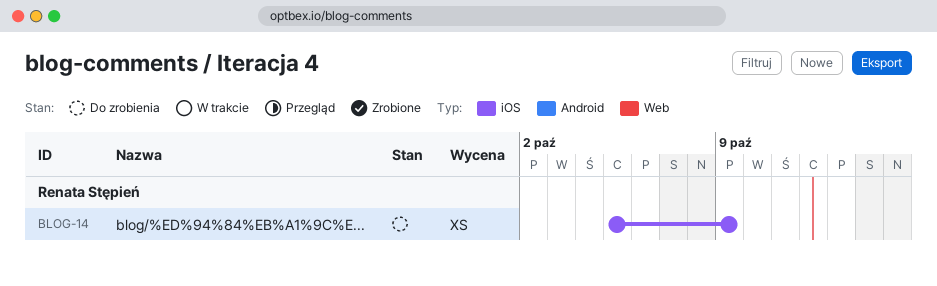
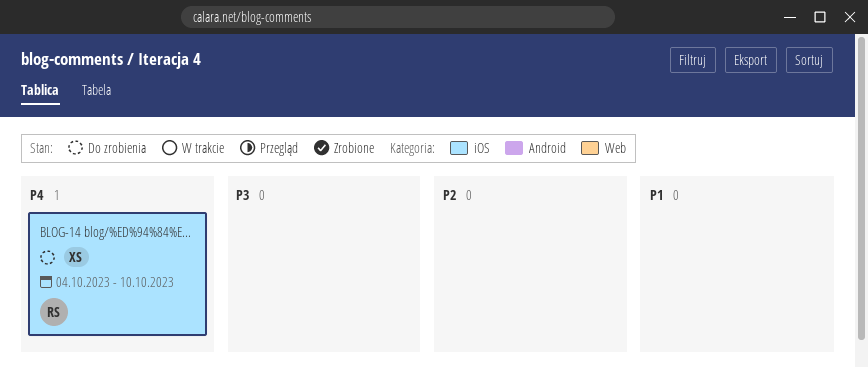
BLOG-14, start: Oct 5 -> Oct 4
BLOG-14, due: Oct 9 -> Oct 10

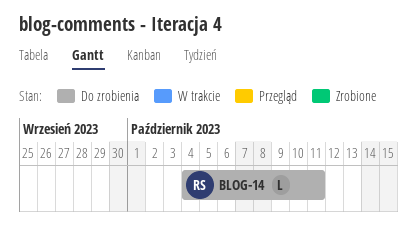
BLOG-14, estimate: XS -> L
BLOG-14, due: Oct 10 -> Oct 11

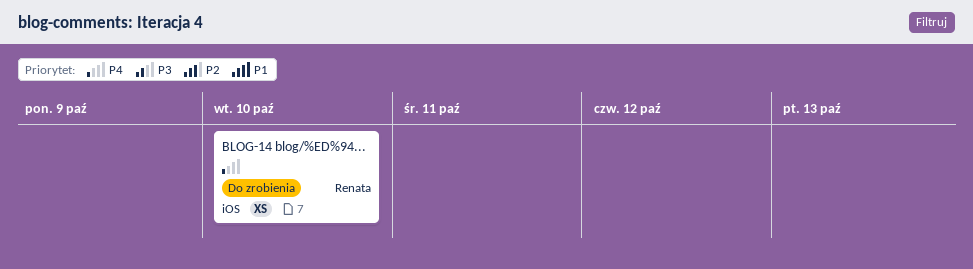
BLOG-14, estimate: L -> XS
BLOG-14, due: Oct 11 -> Oct 10

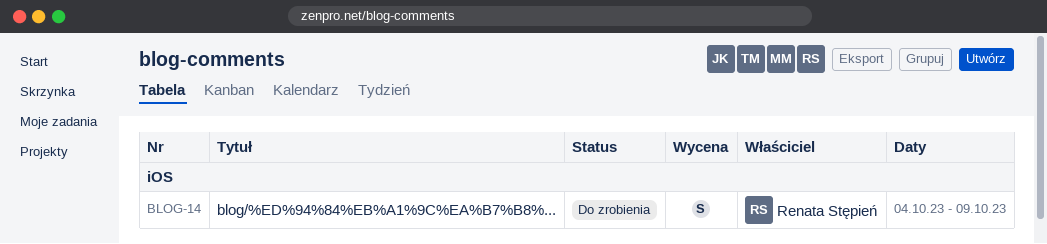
BLOG-14, estimate: XS -> S
BLOG-14, due: Oct 10 -> Oct 9

